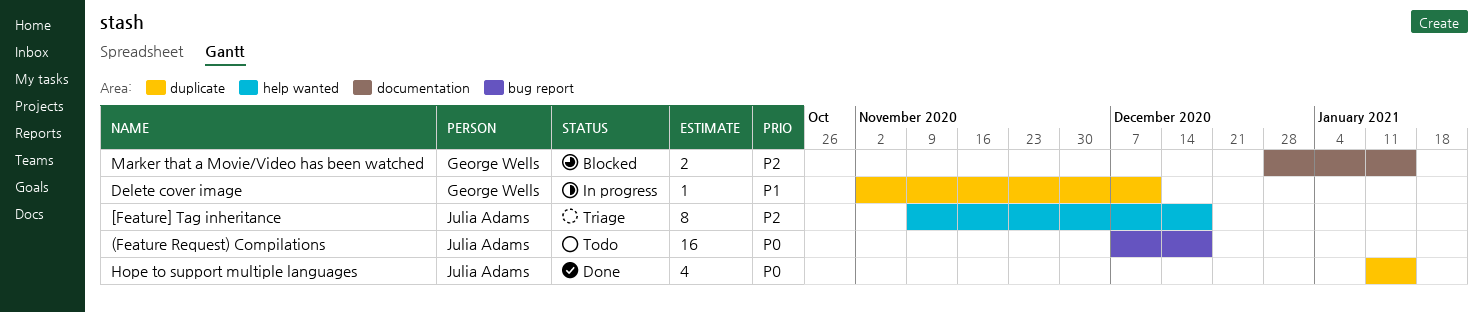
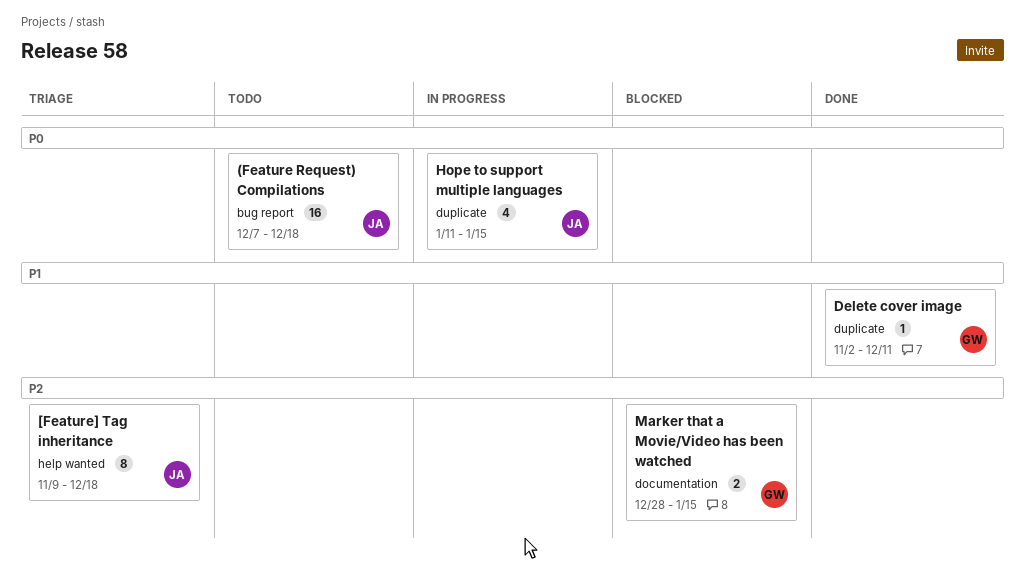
Delete cover image, status: In progress -> Done
Hope to support multiple languages, status: Done -> In progress

